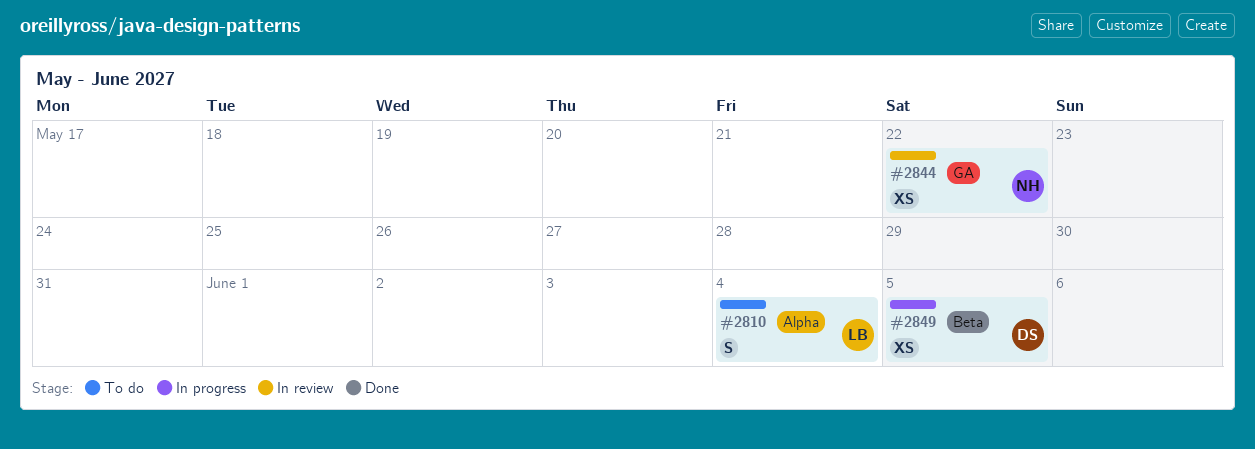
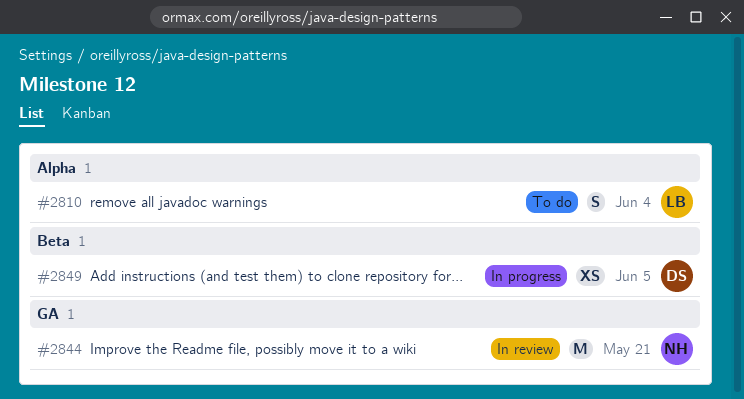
#2844, estimate: XS -> M
#2844, due: May 22 -> May 21

